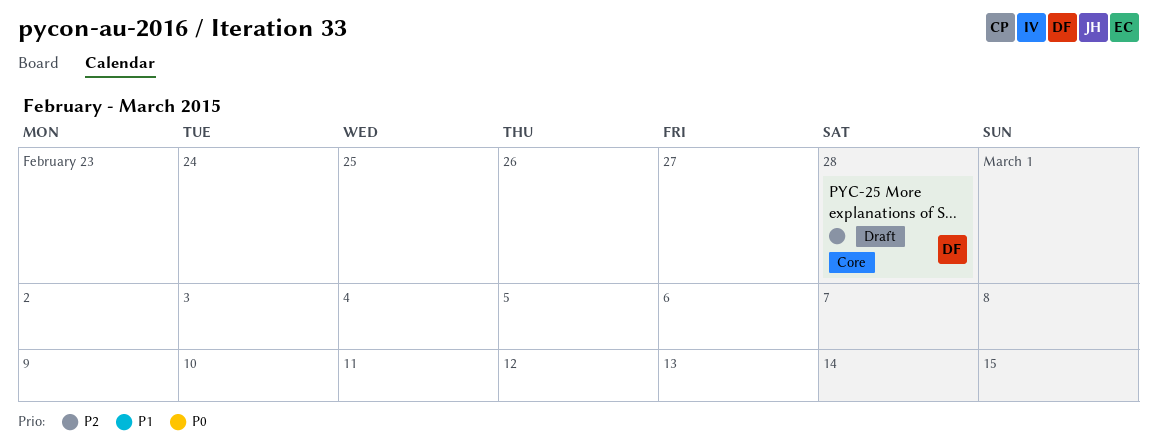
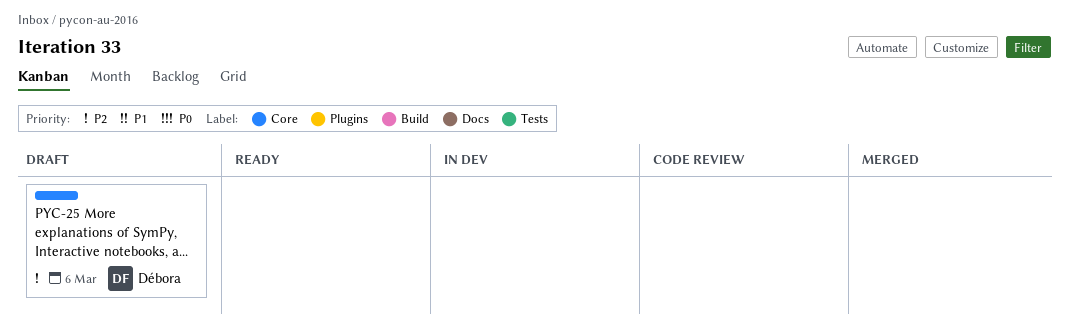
PYC-25, due: Feb 28 -> Mar 6

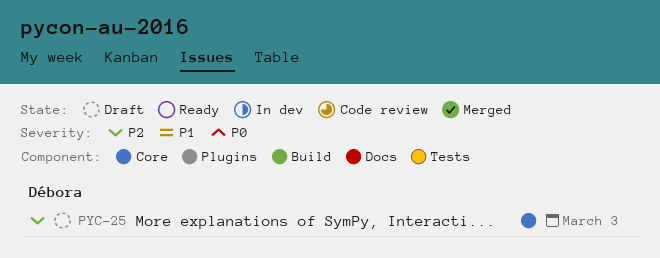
PYC-25, due: Mar 6 -> Mar 3

